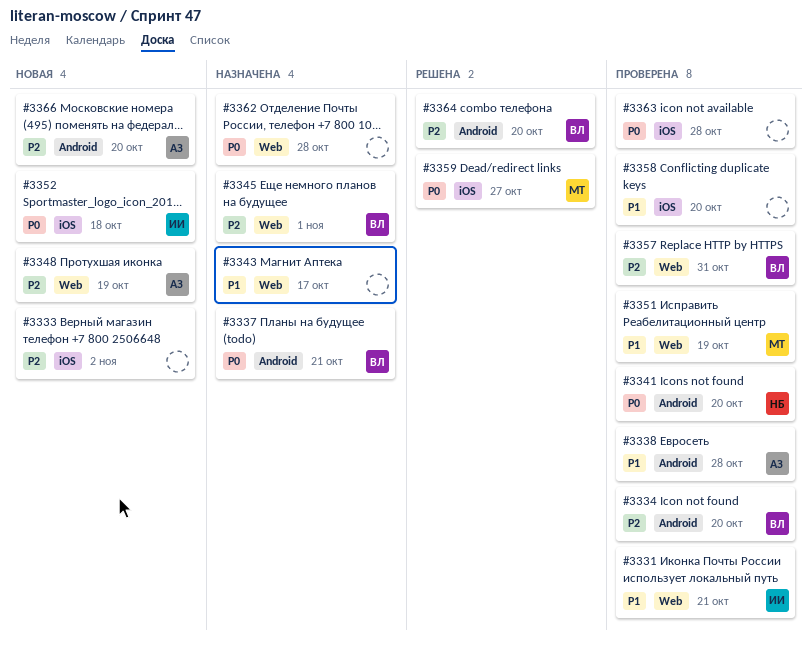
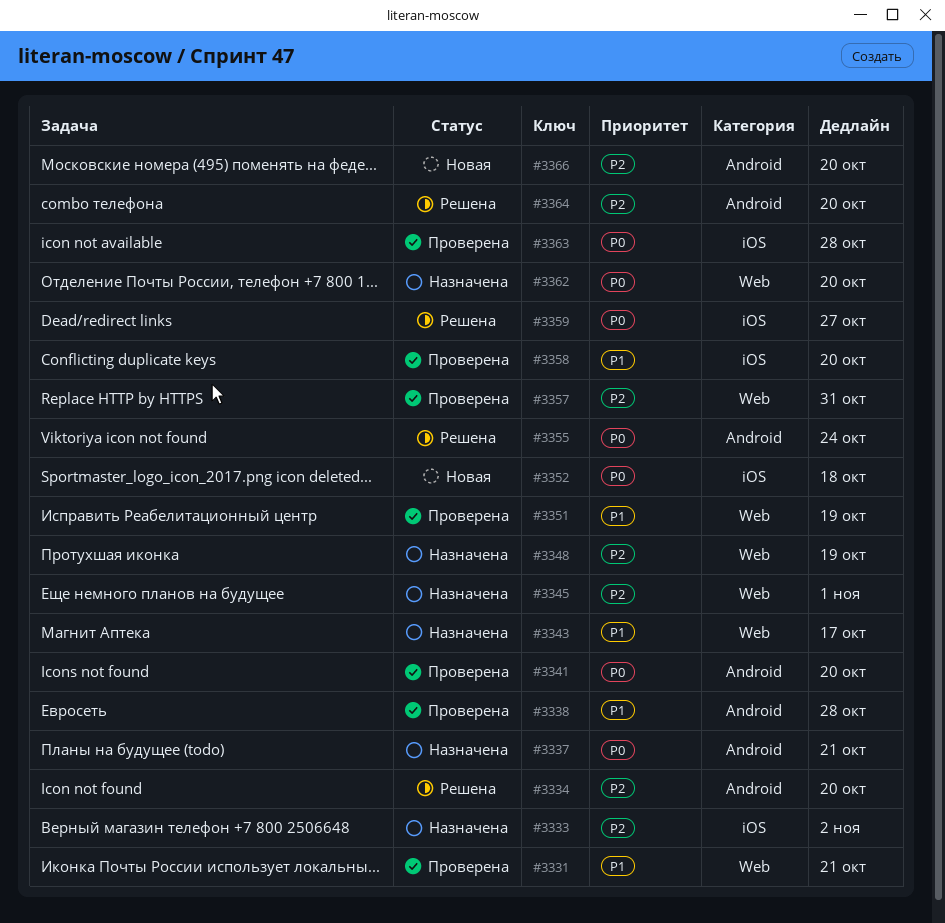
#3333, status: Новая -> Назначена
#3334, status: Проверена -> Решена
#3348, status: Новая -> Назначена
#3355: none -> present
#3362, due: Oct 28 -> Oct 20

